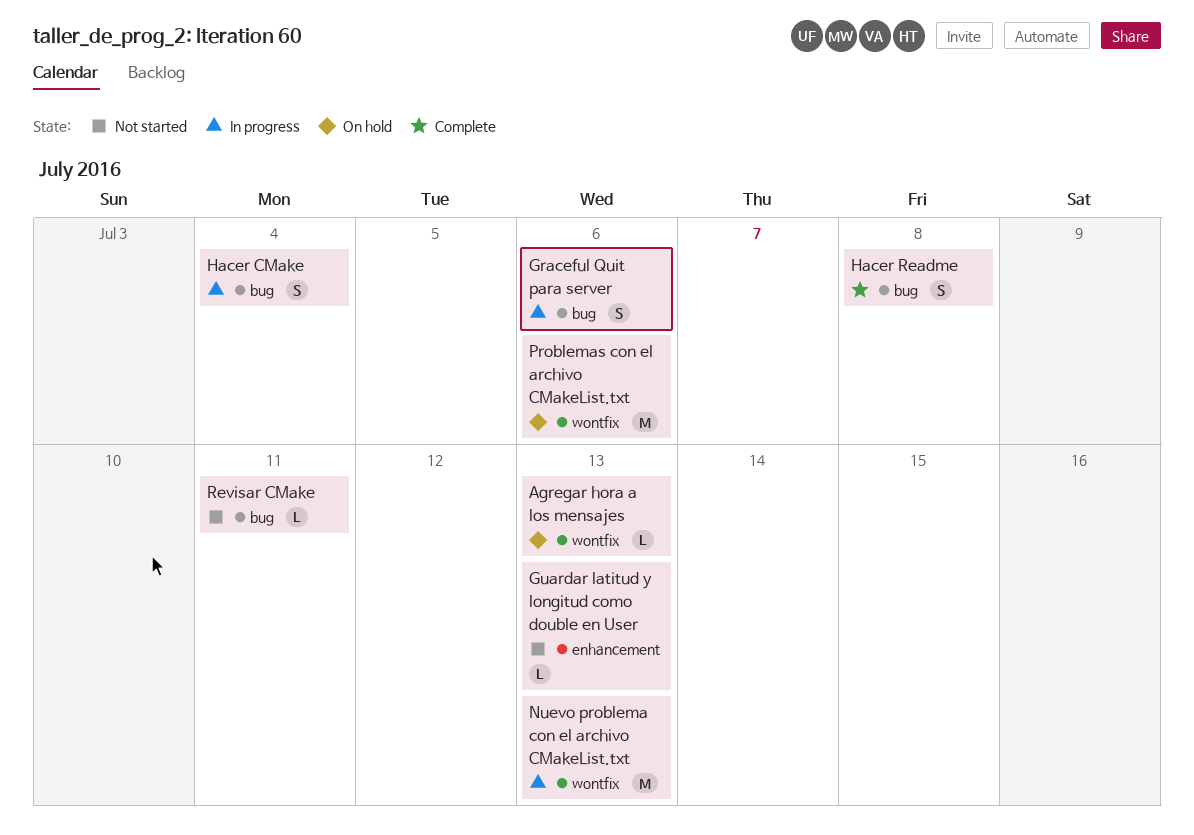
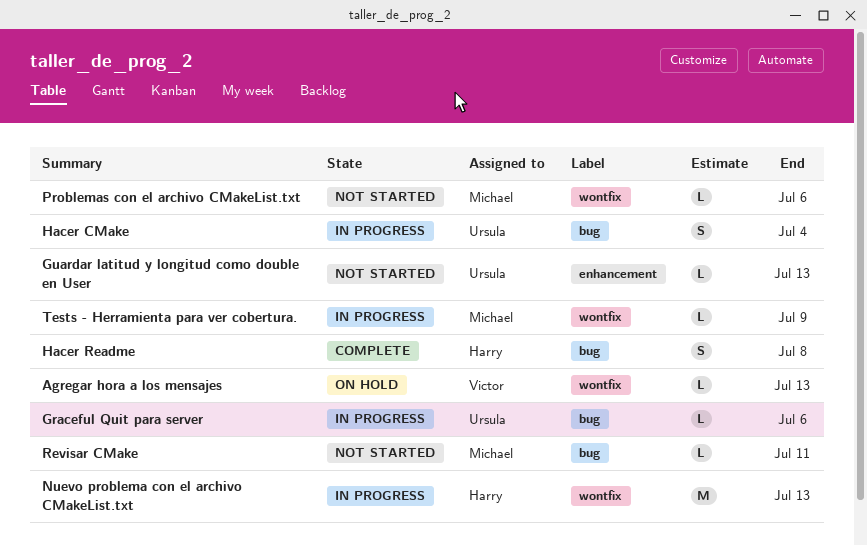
Graceful Quit para server, estimate: S -> L
Problemas con el archivo CMakeList.txt, status: On hold -> Not started
Problemas con el archivo CMakeList.txt, estimate: M -> L
Tests - Herramienta para ver cobertura.: none -> present

